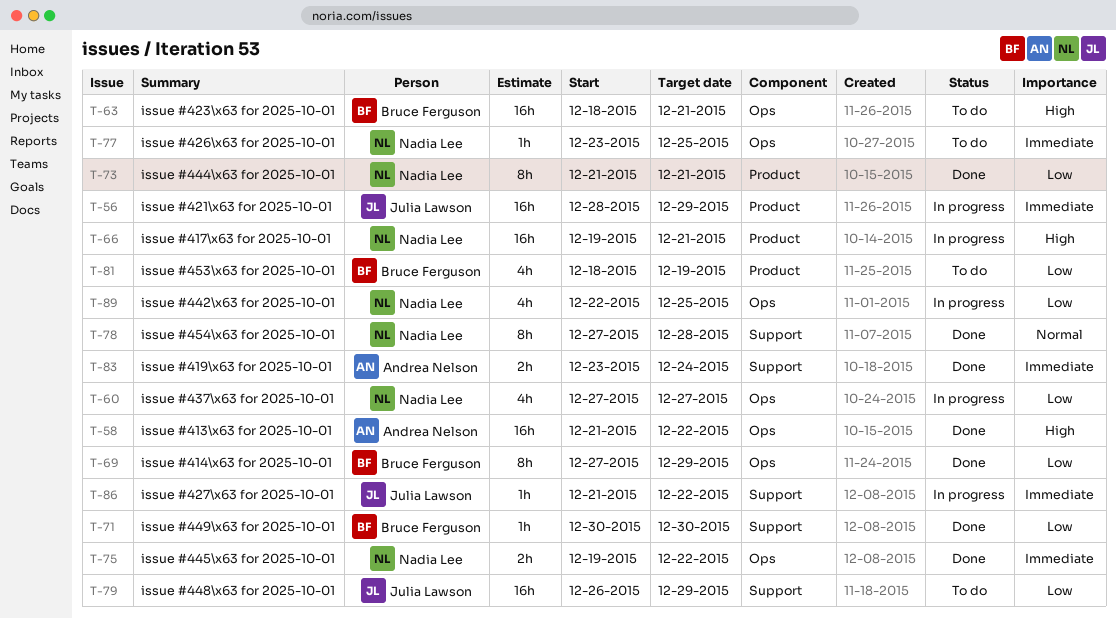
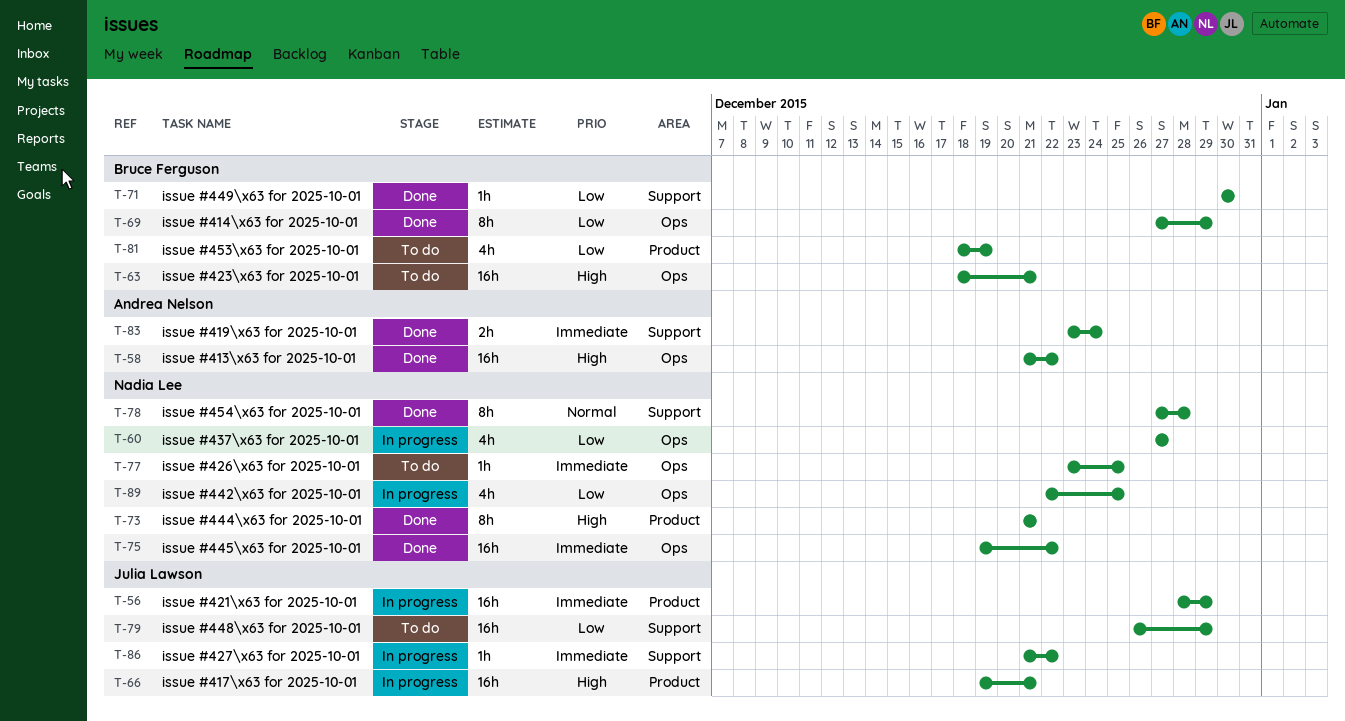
T-66, owner: Nadia Lee -> Julia Lawson
T-73, priority: Low -> High
T-75, estimate: 2h -> 16h

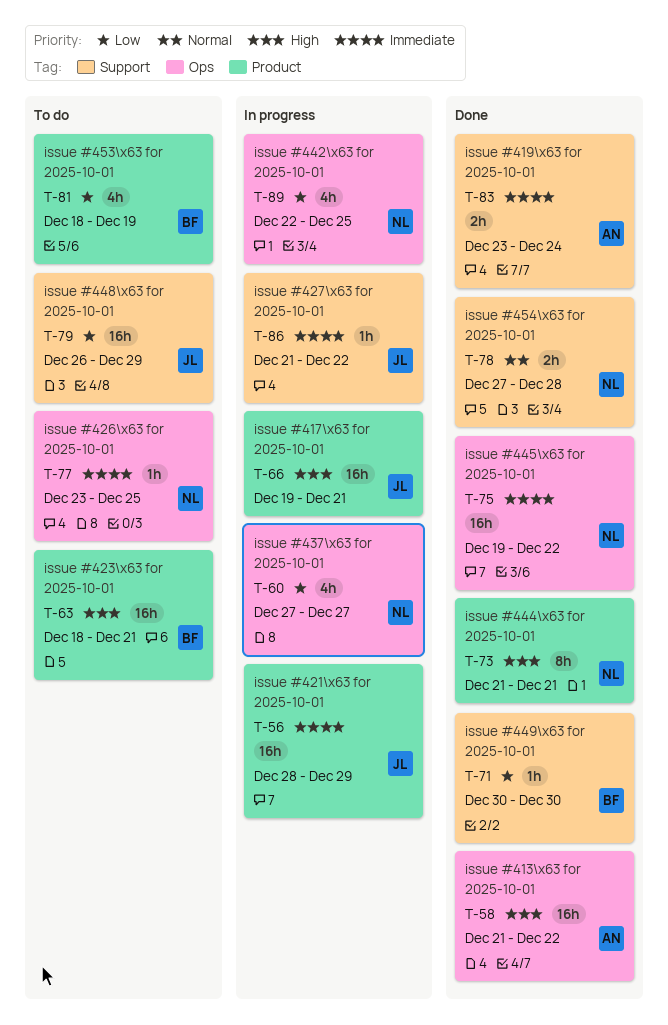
T-63, label: Ops -> Product
T-69: present -> none
T-78, estimate: 8h -> 2h

